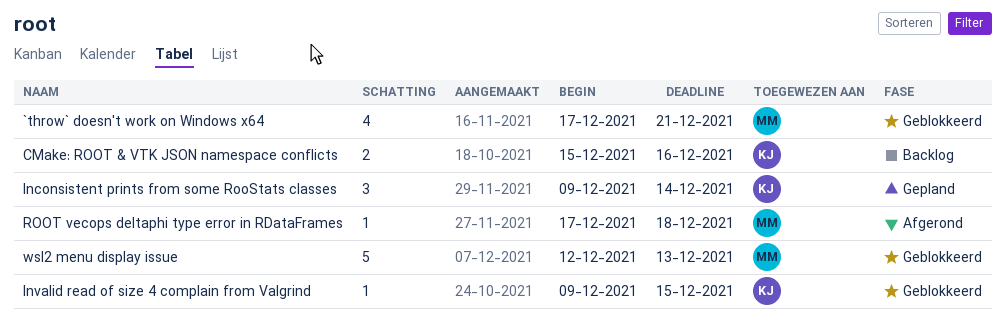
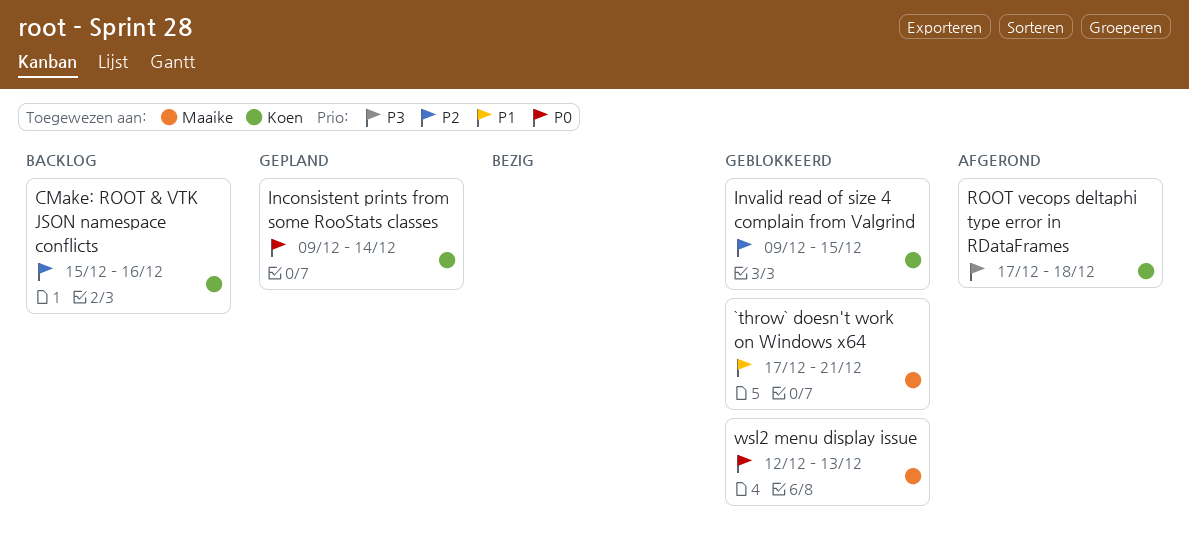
ROOT vecops deltaphi type error in RDataFrames, owner: Maaike -> Koen

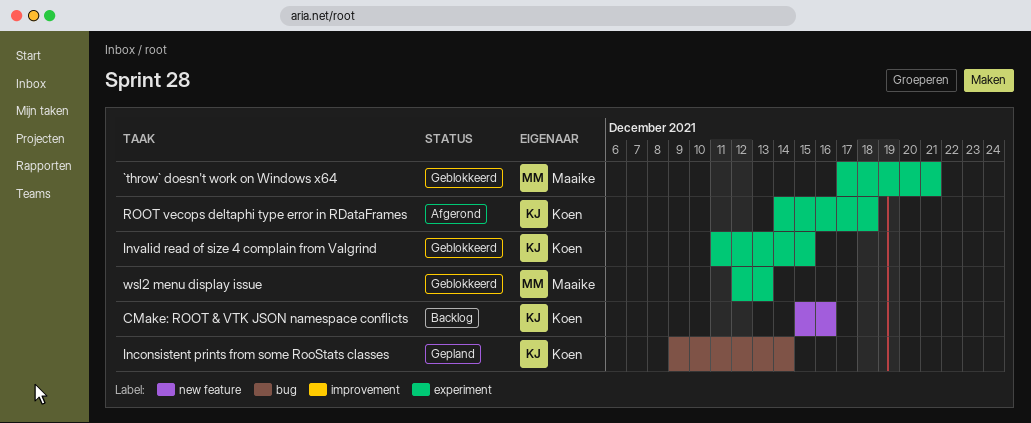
Invalid read of size 4 complain from Valgrind, start: Dec 9 -> Dec 11
ROOT vecops deltaphi type error in RDataFrames, start: Dec 17 -> Dec 14

